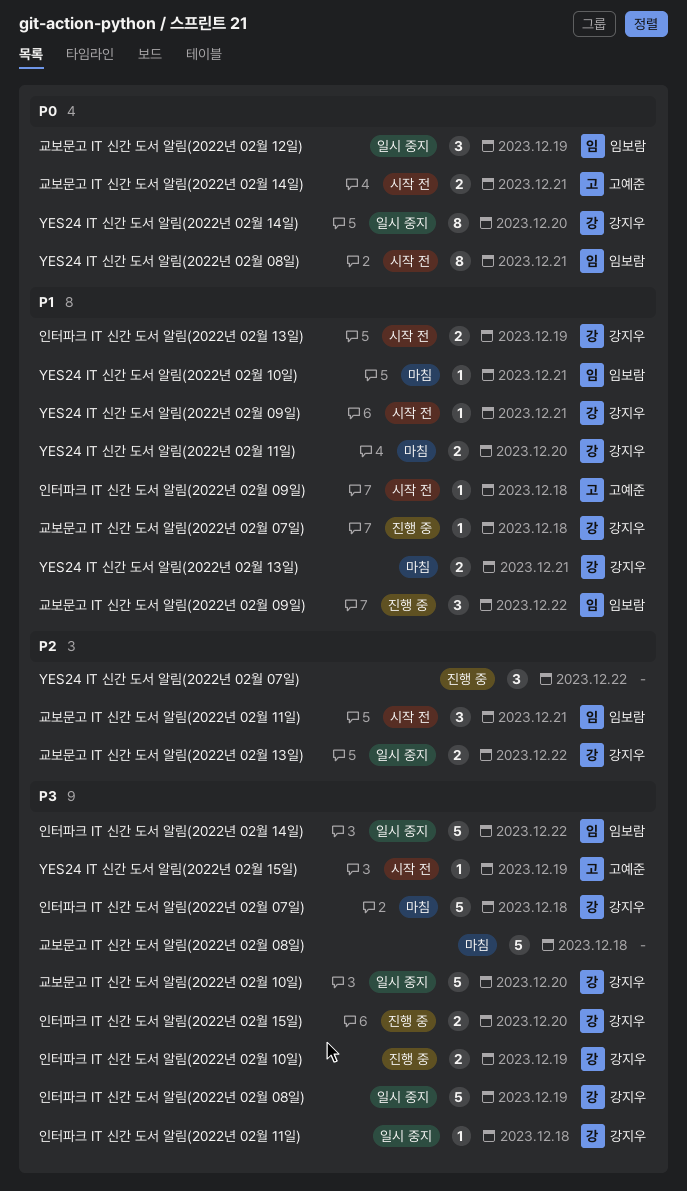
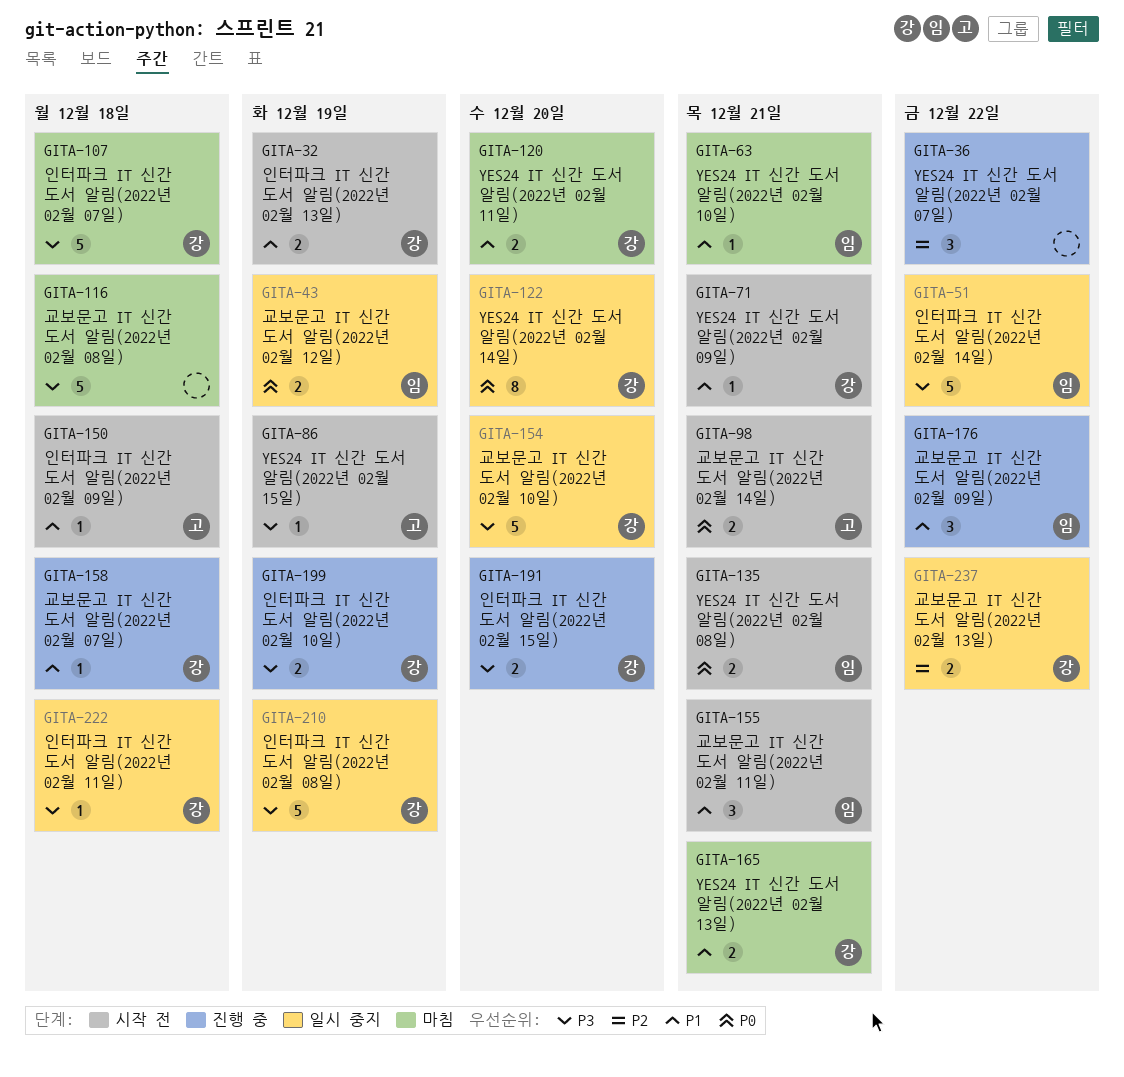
YES24 IT 신간 도서 알림(2022년 02월 08일), estimate: 8 -> 2
교보문고 IT 신간 도서 알림(2022년 02월 11일), priority: P2 -> P1
교보문고 IT 신간 도서 알림(2022년 02월 12일), estimate: 3 -> 2

